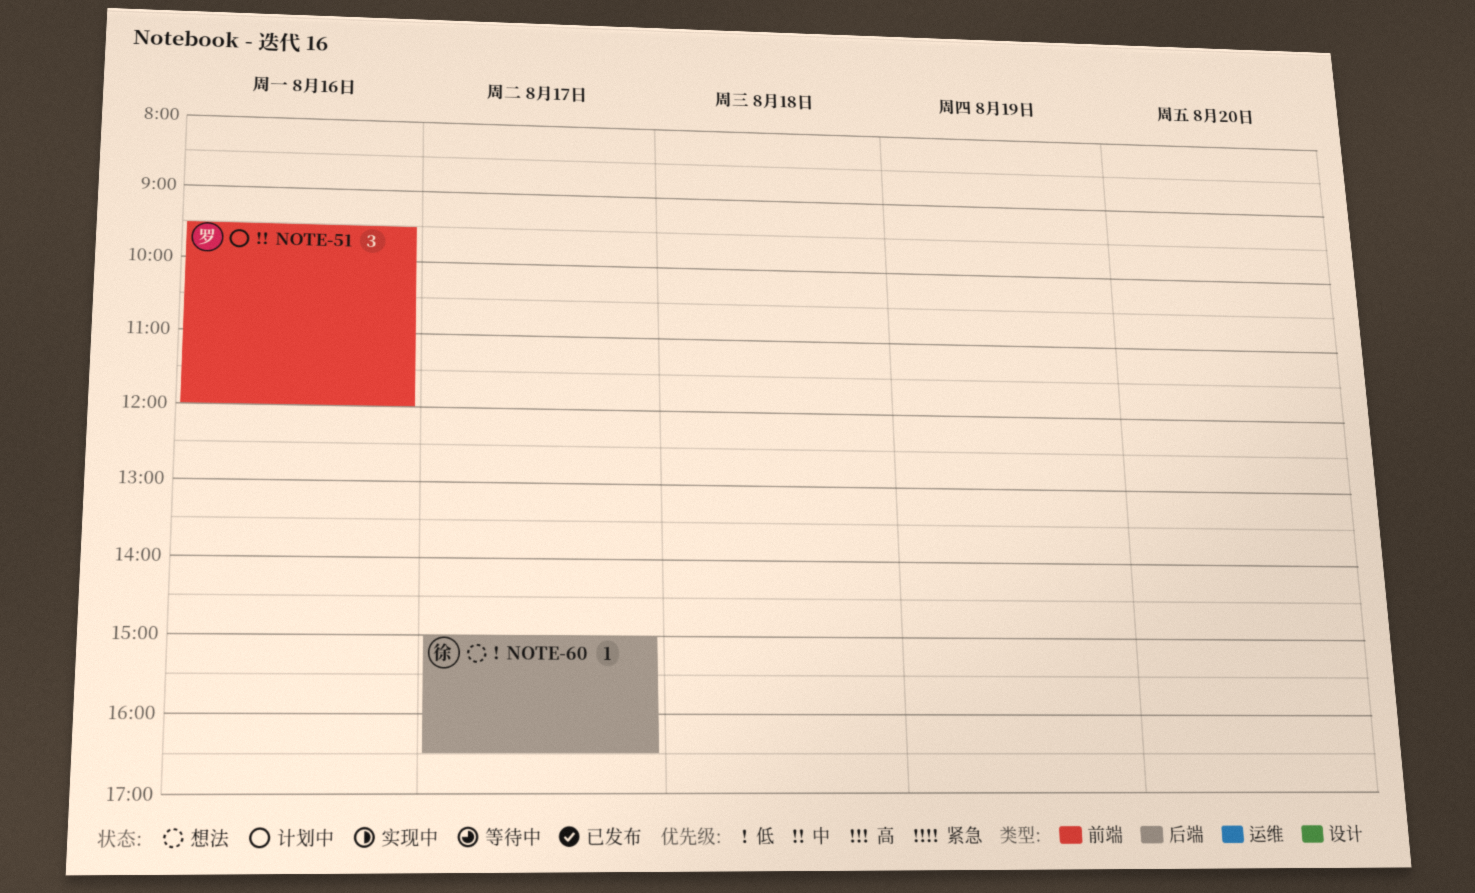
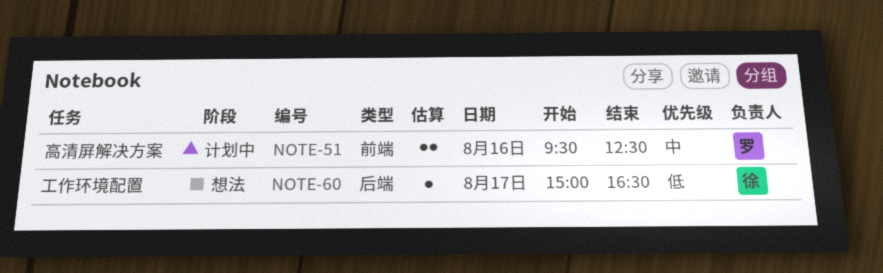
NOTE-51, estimate: 3 -> 2
NOTE-51, ends: 12:00 -> 12:30

